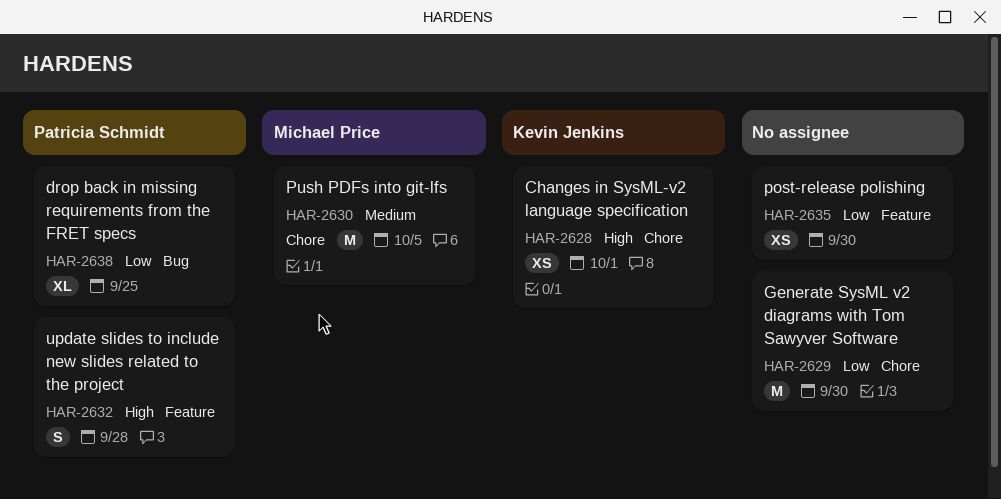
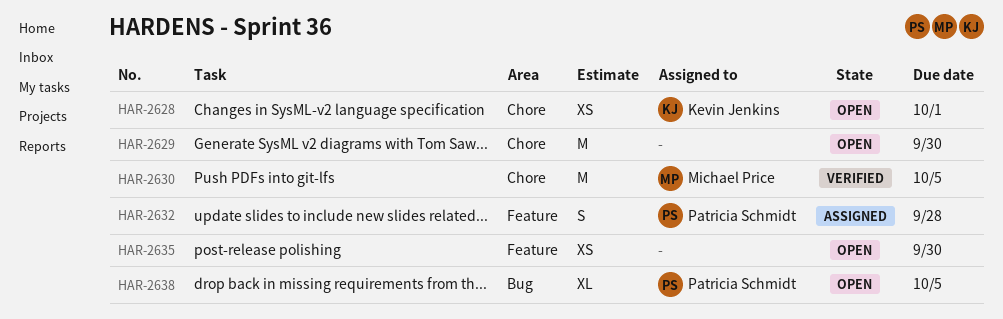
HAR-2638, due: Sep 25 -> Oct 5

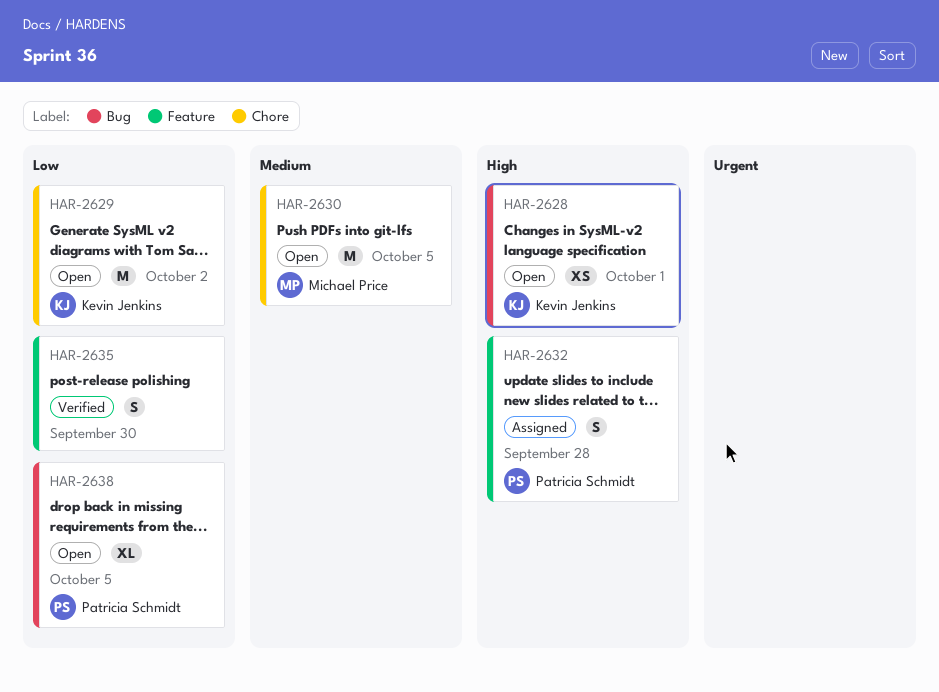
HAR-2628, label: Chore -> Bug
HAR-2629, owner: none -> Kevin Jenkins
HAR-2629, due: Sep 30 -> Oct 2
HAR-2630, status: Verified -> Open
HAR-2635, status: Open -> Verified
HAR-2635, estimate: XS -> S

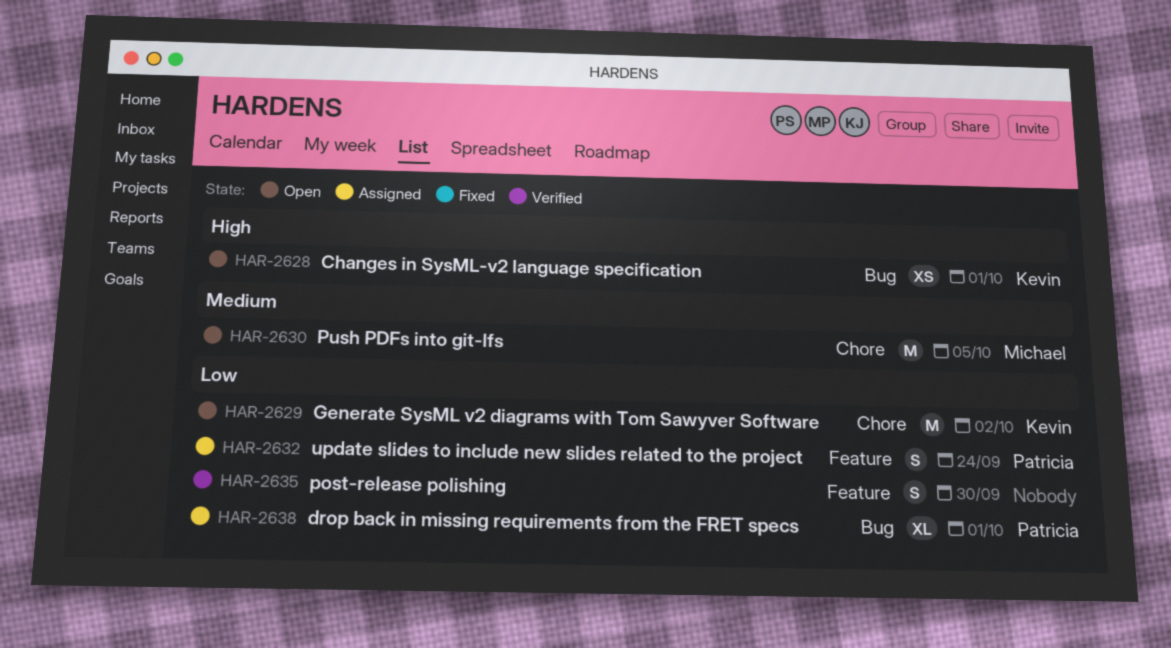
HAR-2632, priority: High -> Low
HAR-2632, due: Sep 28 -> Sep 24
HAR-2638, status: Open -> Assigned
HAR-2638, due: Oct 5 -> Oct 1

